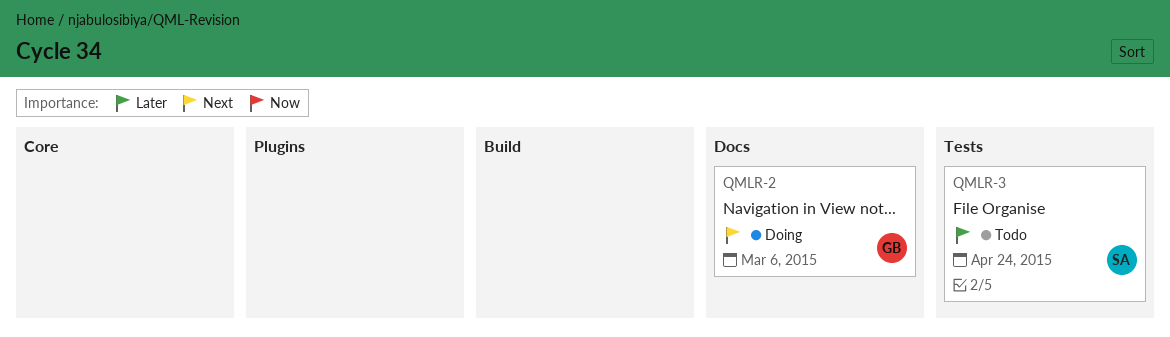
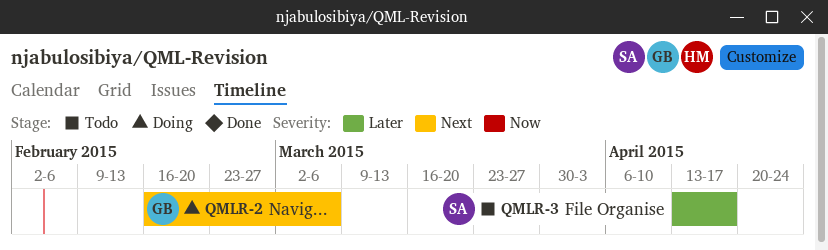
QMLR-3, due: Apr 24 -> Apr 17

